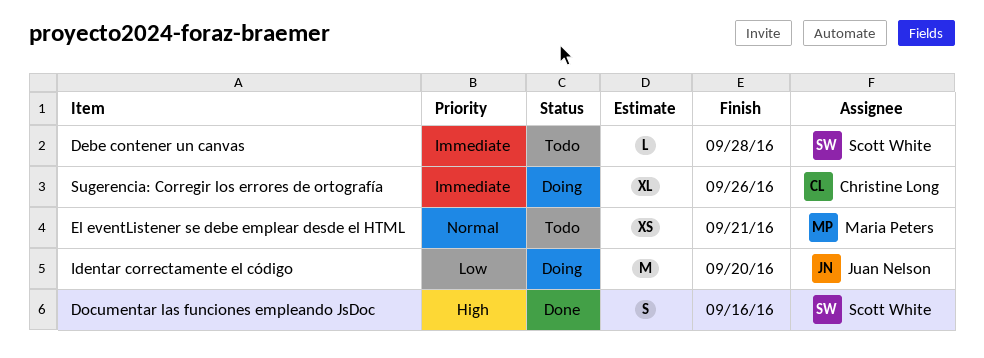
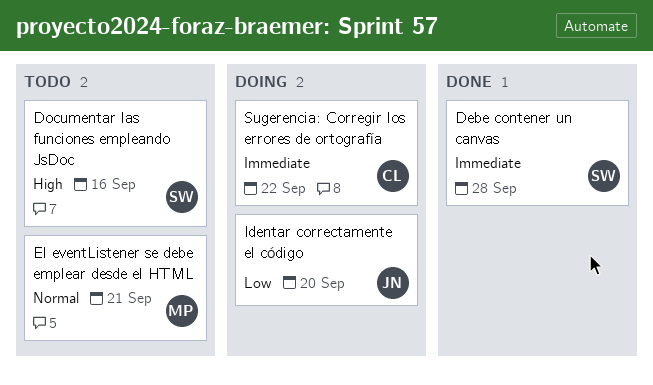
Debe contener un canvas, status: Todo -> Done
Documentar las funciones empleando JsDoc, status: Done -> Todo
Sugerencia: Corregir los errores de ortografía, due: Sep 26 -> Sep 22

